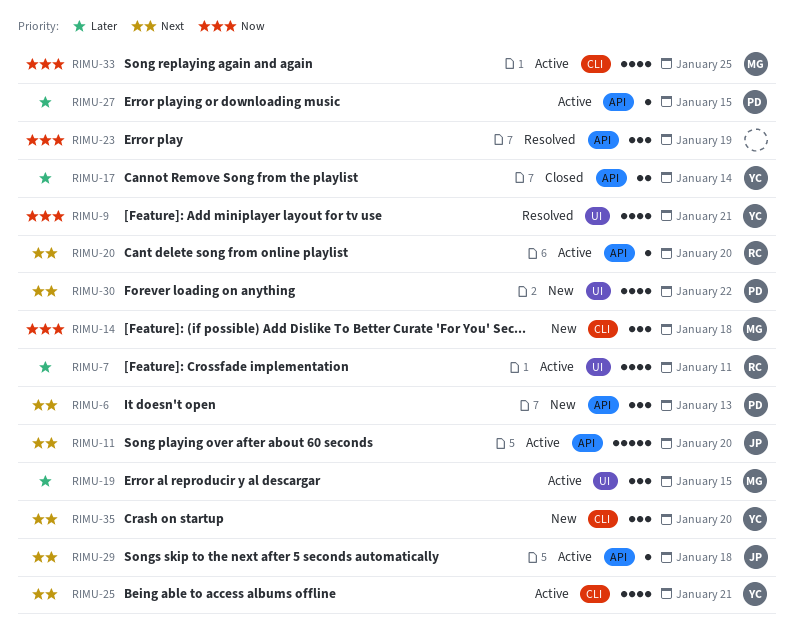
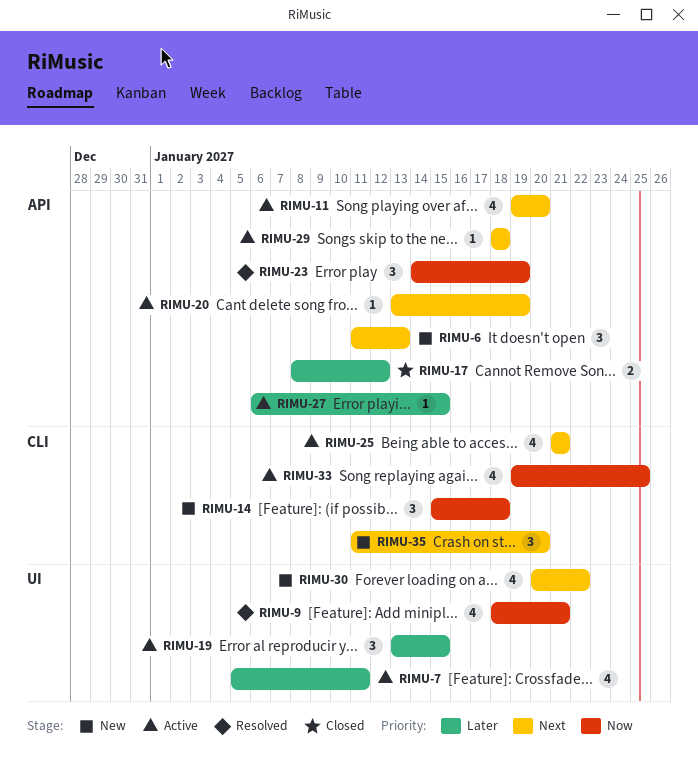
RIMU-11, estimate: 5 -> 4
RIMU-17, due: Jan 14 -> Jan 12
RIMU-20, due: Jan 20 -> Jan 19

